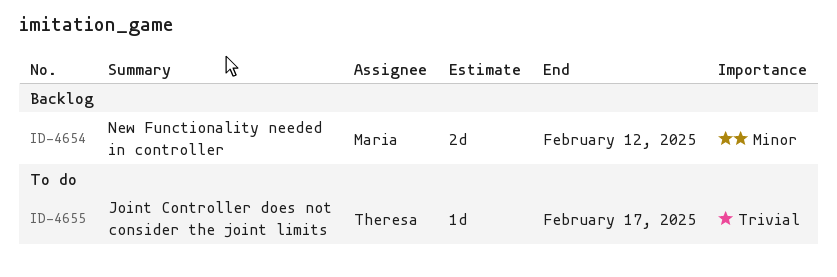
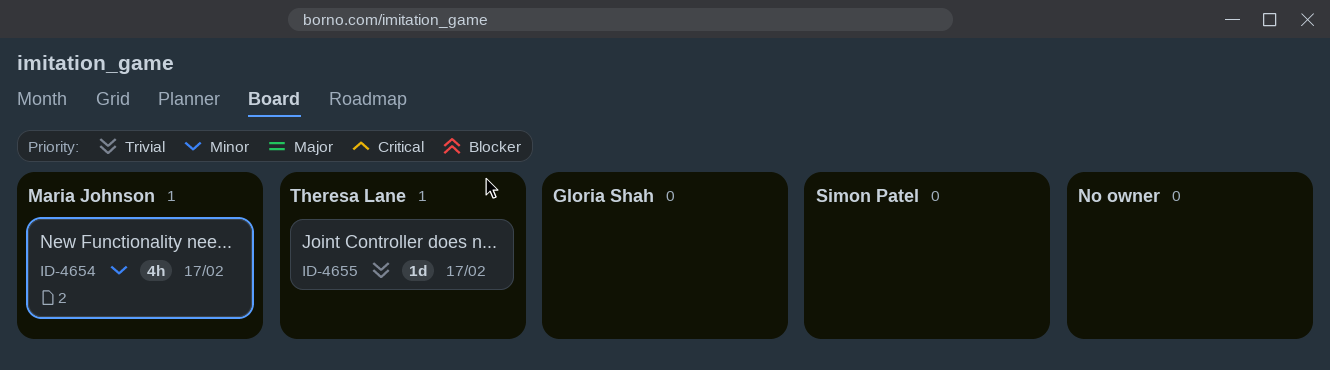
ID-4654, estimate: 2d -> 4h
ID-4654, due: Feb 12 -> Feb 17

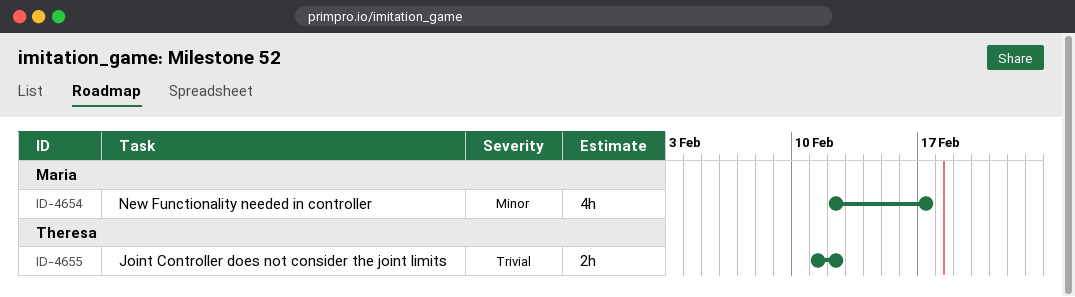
ID-4655, estimate: 1d -> 2h
ID-4655, due: Feb 17 -> Feb 12

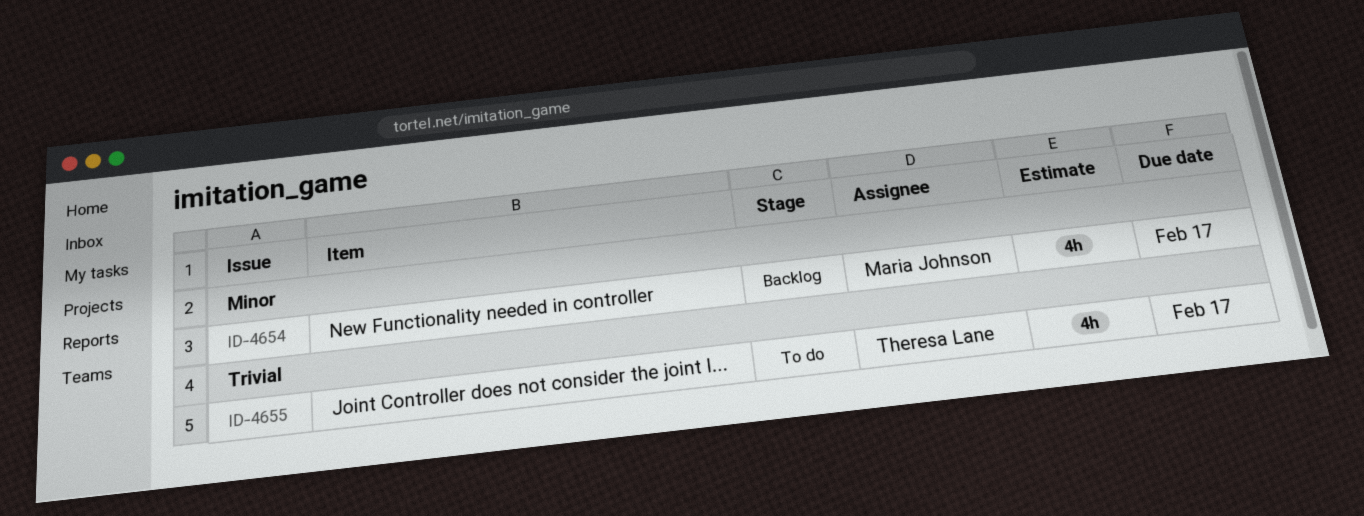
ID-4655, estimate: 2h -> 4h
ID-4655, due: Feb 12 -> Feb 17

